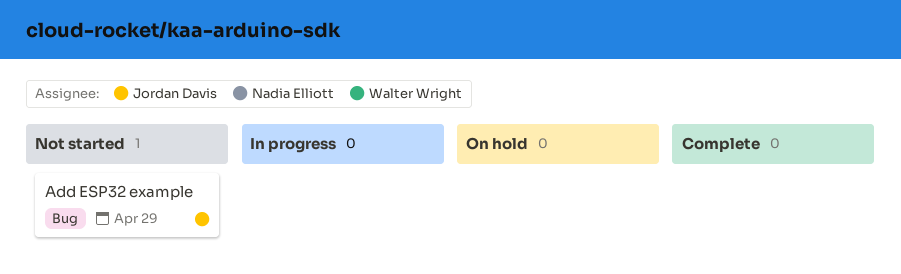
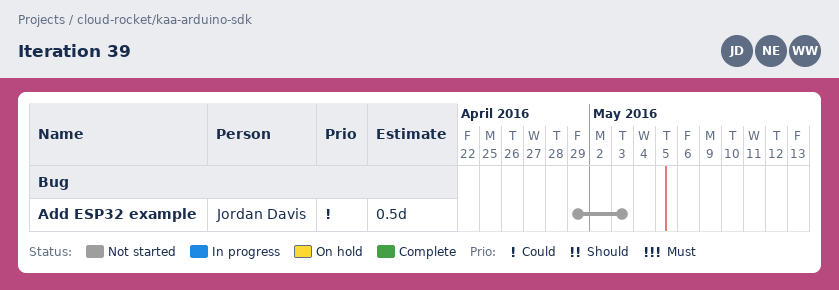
Add ESP32 example, due: Apr 29 -> May 3

